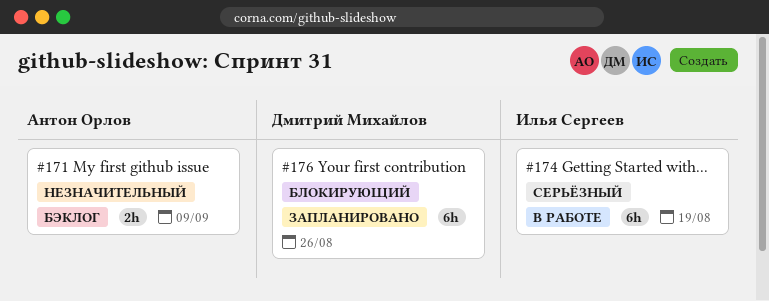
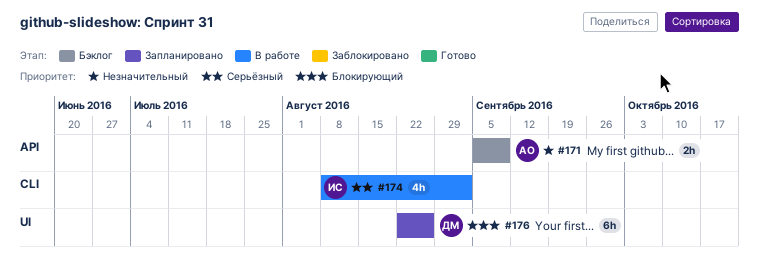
#174, estimate: 6h -> 4h
#174, due: Aug 19 -> Sep 2

